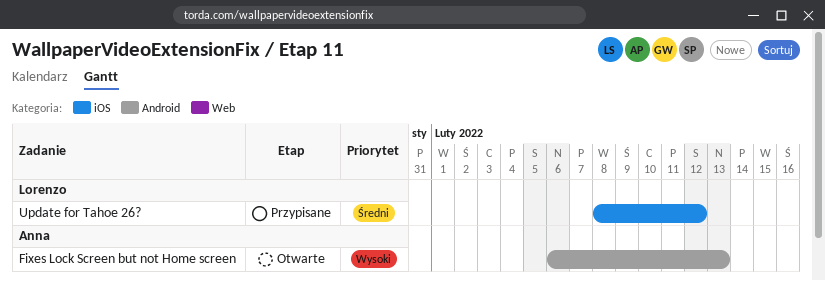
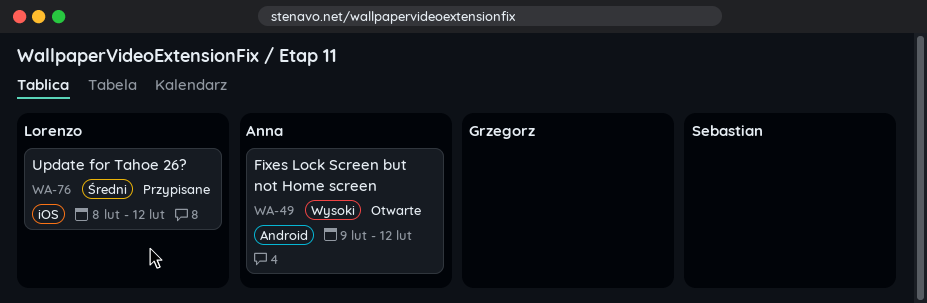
Fixes Lock Screen but not Home screen, start: Feb 6 -> Feb 9
Fixes Lock Screen but not Home screen, due: Feb 13 -> Feb 12

